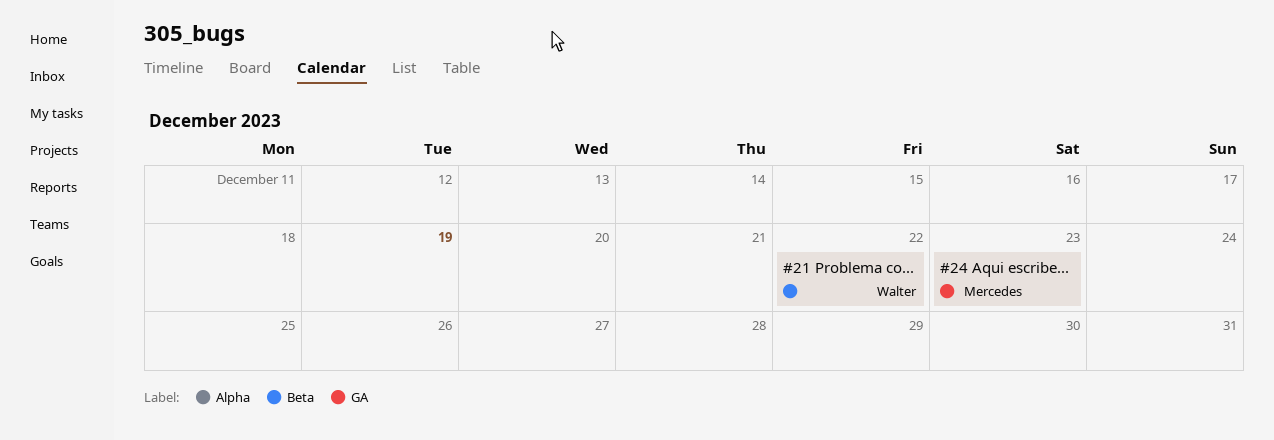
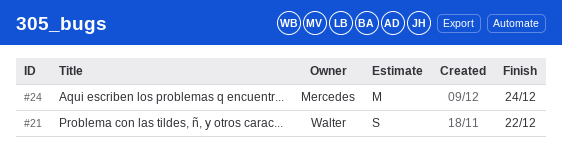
#24, due: Dec 23 -> Dec 24

